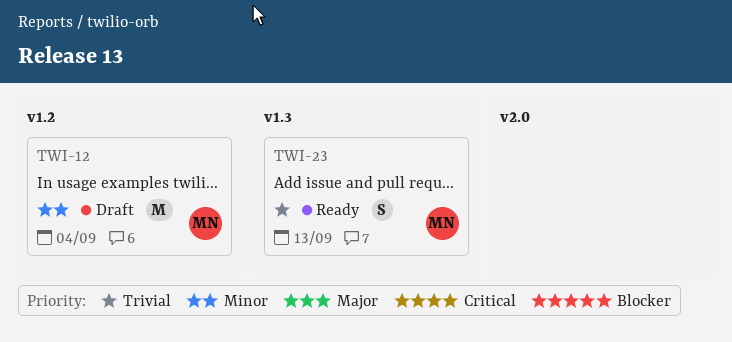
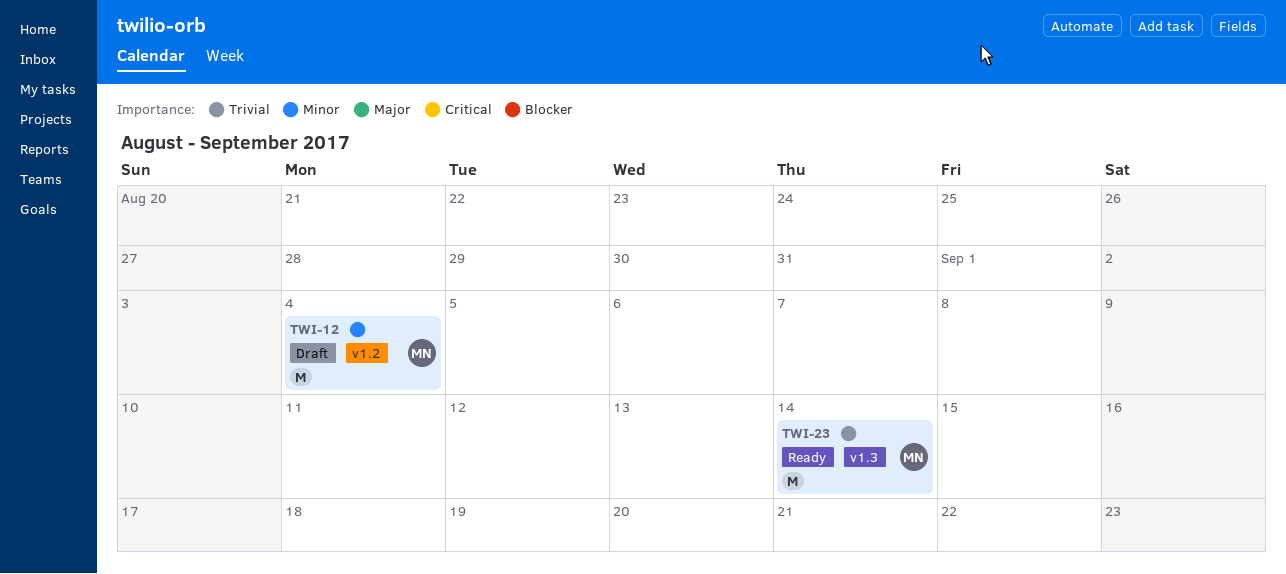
TWI-23, estimate: S -> M
TWI-23, due: Sep 13 -> Sep 14

